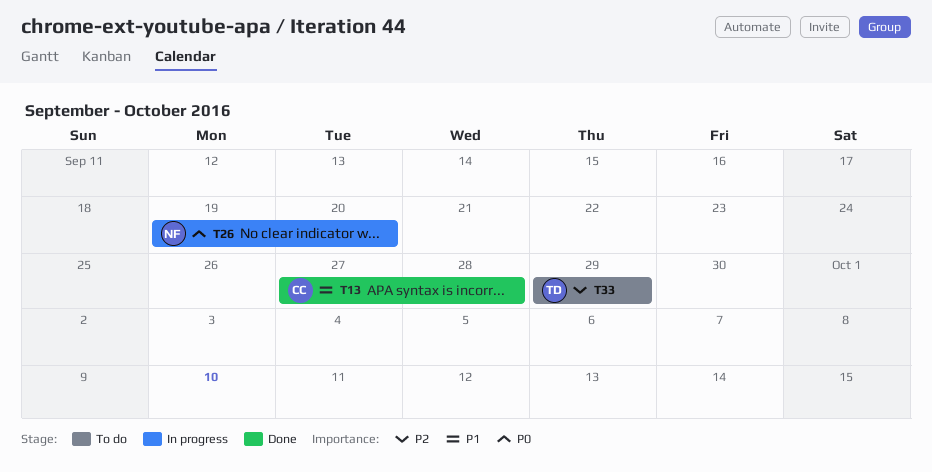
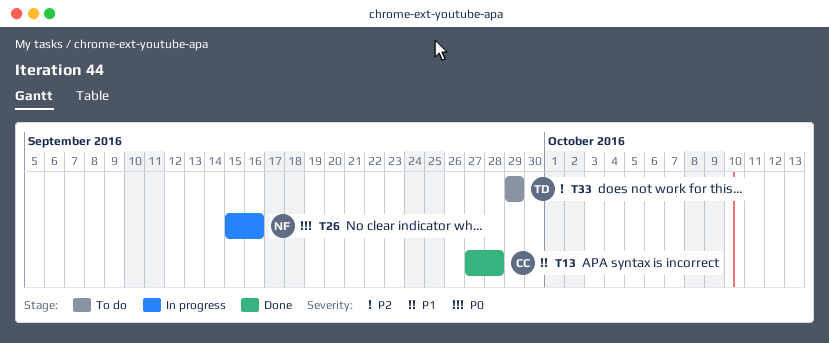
T26, start: Sep 19 -> Sep 15
T26, due: Sep 20 -> Sep 16

